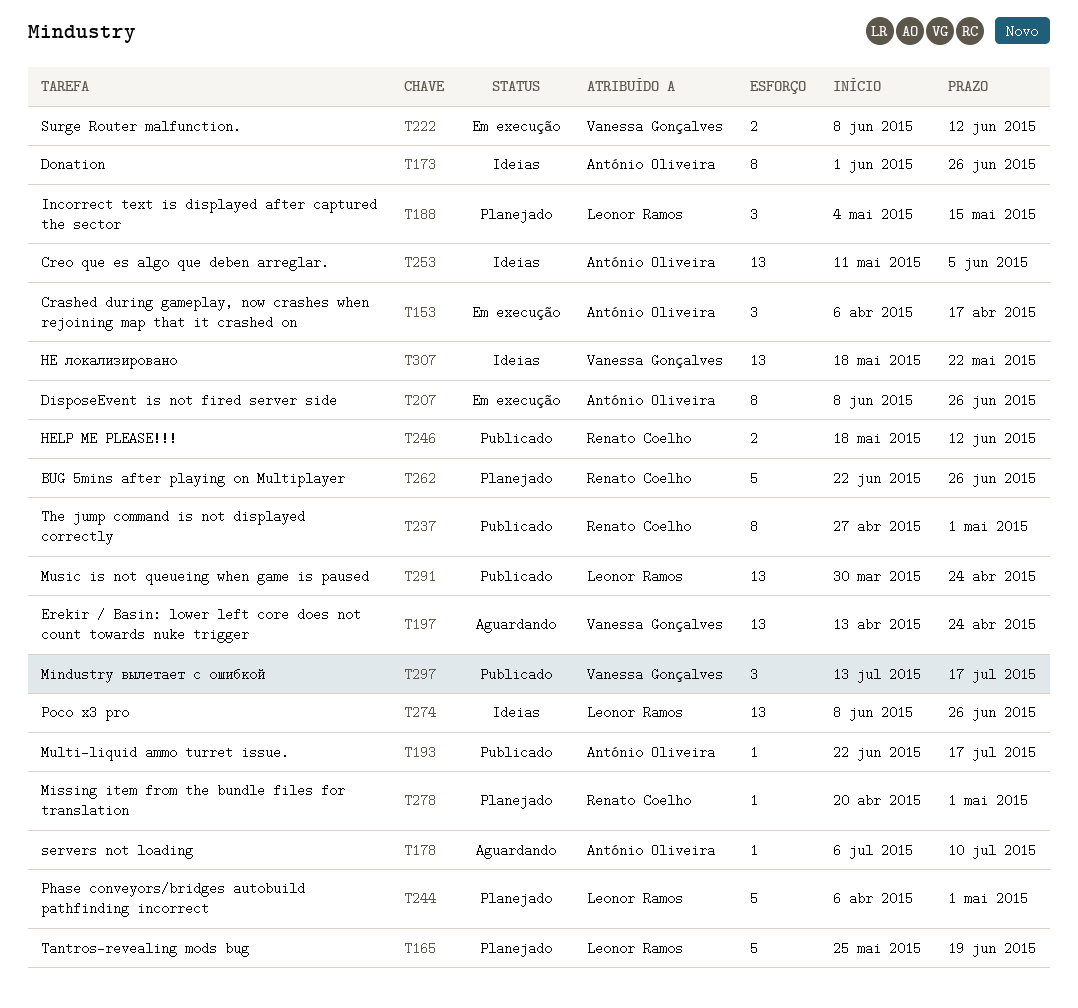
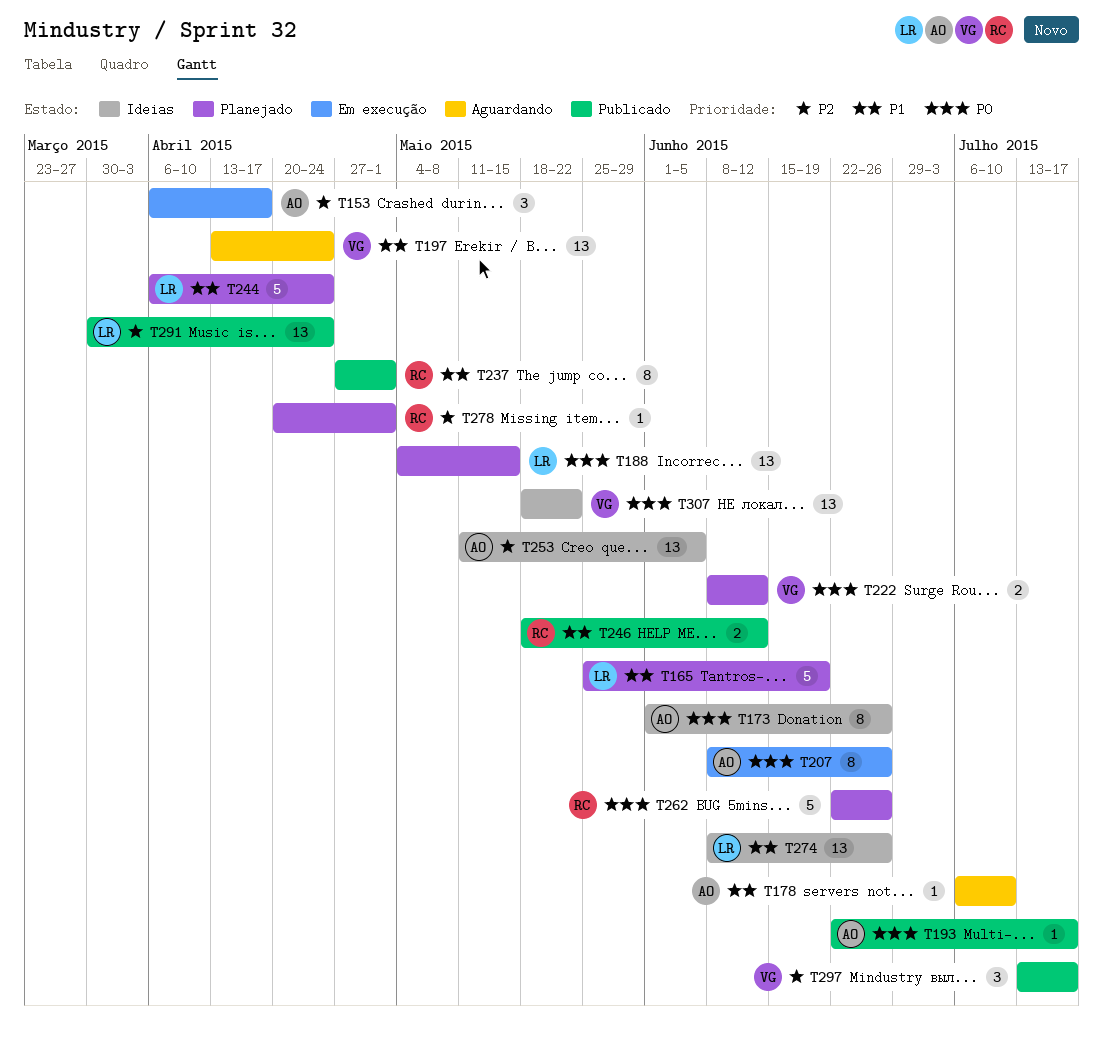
T188, estimate: 3 -> 13
T222, status: Em execução -> Planejado
T244, due: May 1 -> Apr 24

